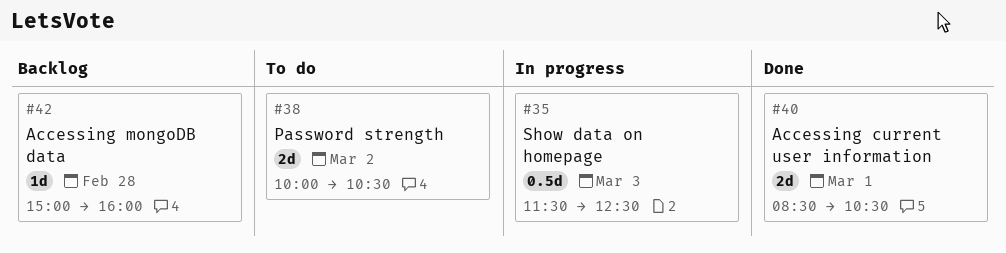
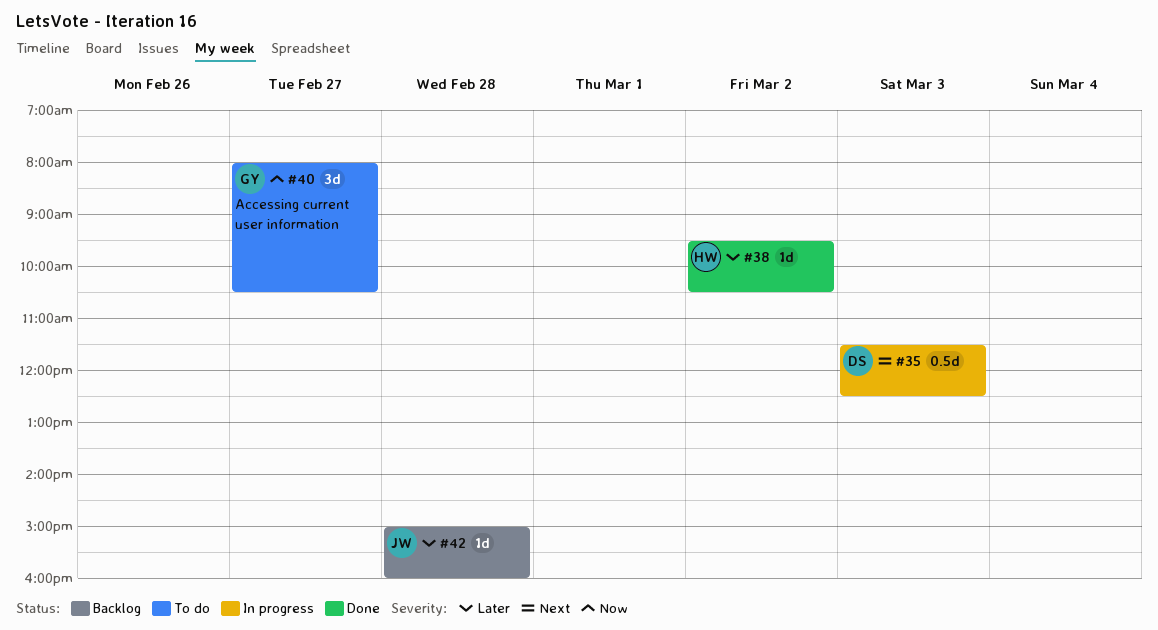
#38, status: To do -> Done
#38, estimate: 2d -> 1d
#38, begins: 10:00 -> 09:30
#40, status: Done -> To do
#40, estimate: 2d -> 3d
#40, day: Mar 1 -> Feb 27
#40, begins: 08:30 -> 08:00

